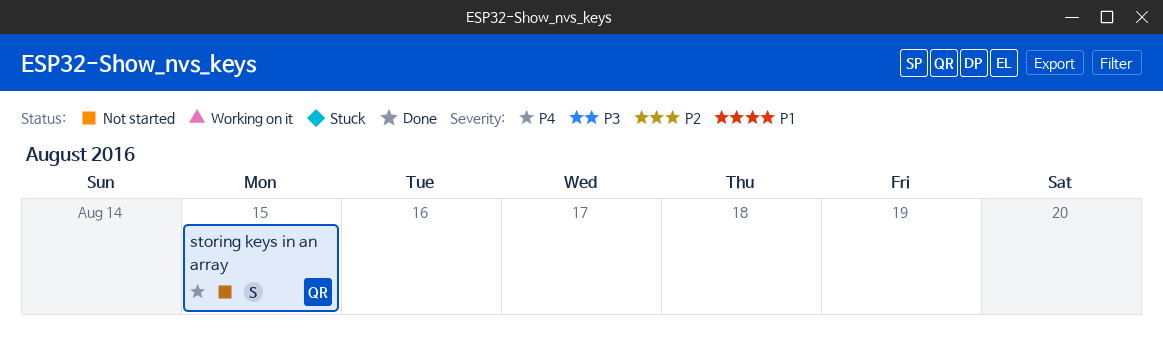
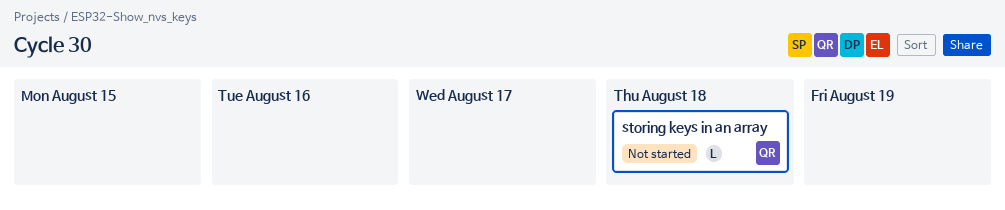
storing keys in an array, estimate: S -> L
storing keys in an array, due: Aug 15 -> Aug 18

